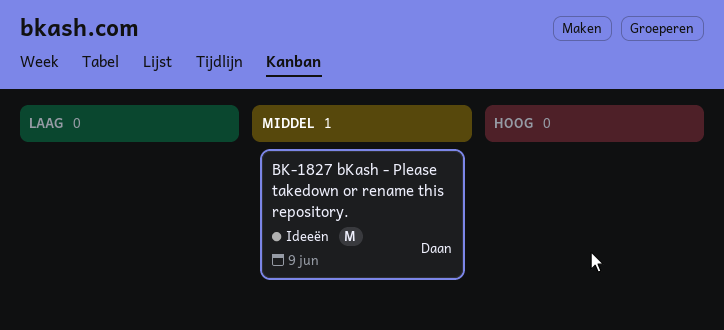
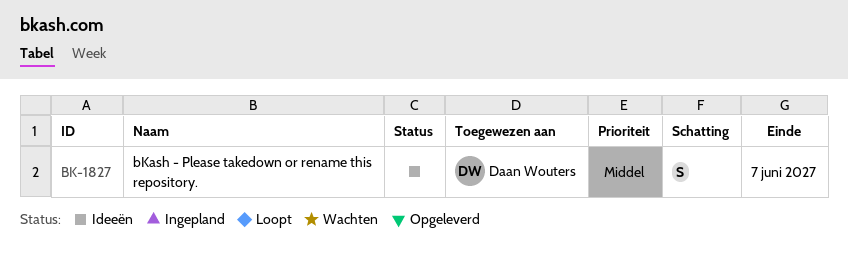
BK-1827, estimate: M -> S
BK-1827, due: Jun 9 -> Jun 7

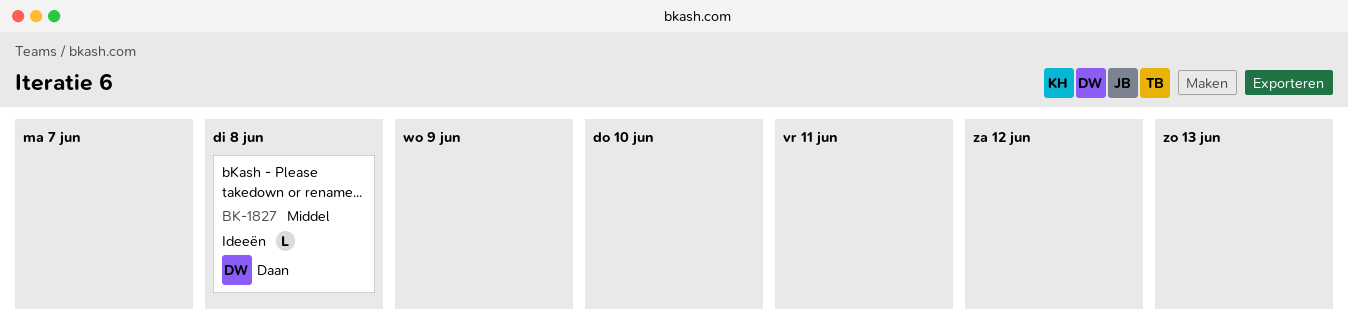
BK-1827, estimate: S -> L
BK-1827, due: Jun 7 -> Jun 8

